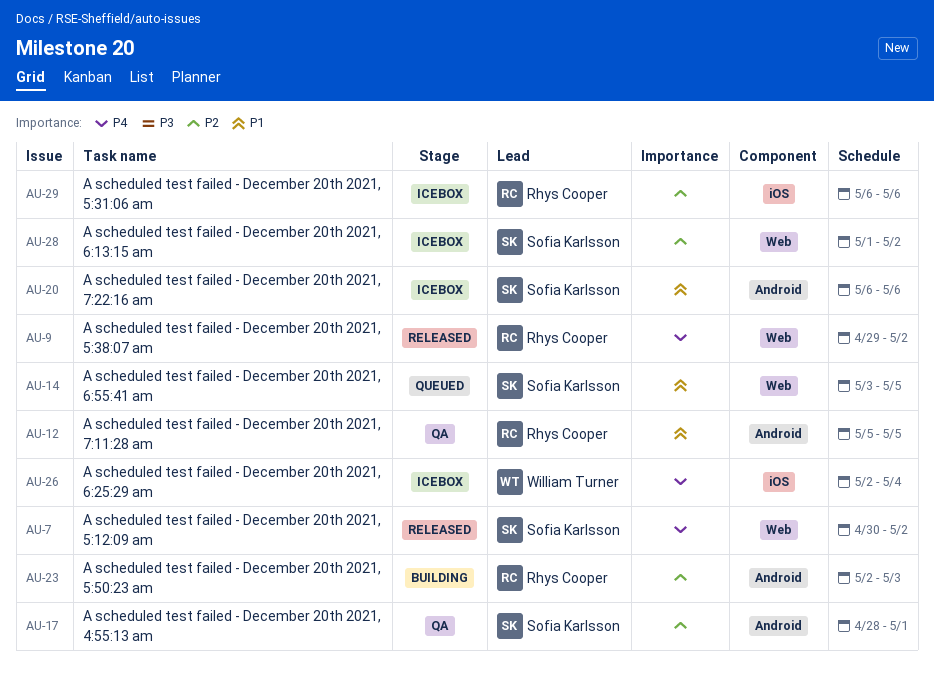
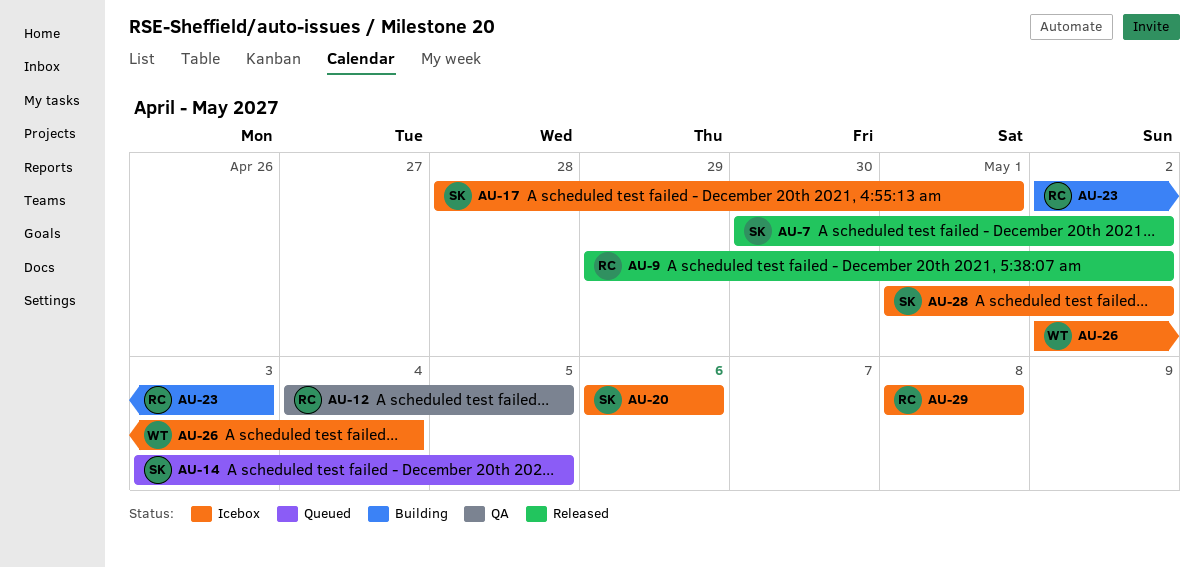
AU-12, start: May 5 -> May 4
AU-17, status: QA -> Icebox
AU-29, start: May 6 -> May 8
AU-29, due: May 6 -> May 8

